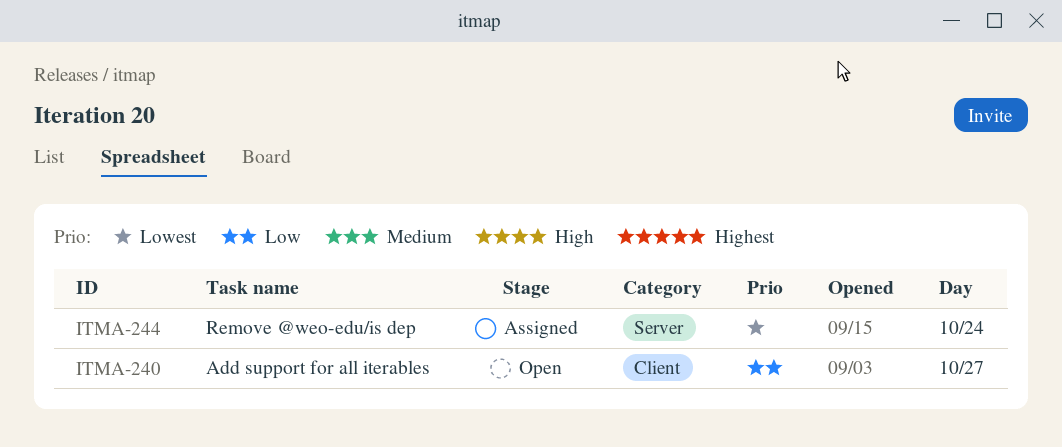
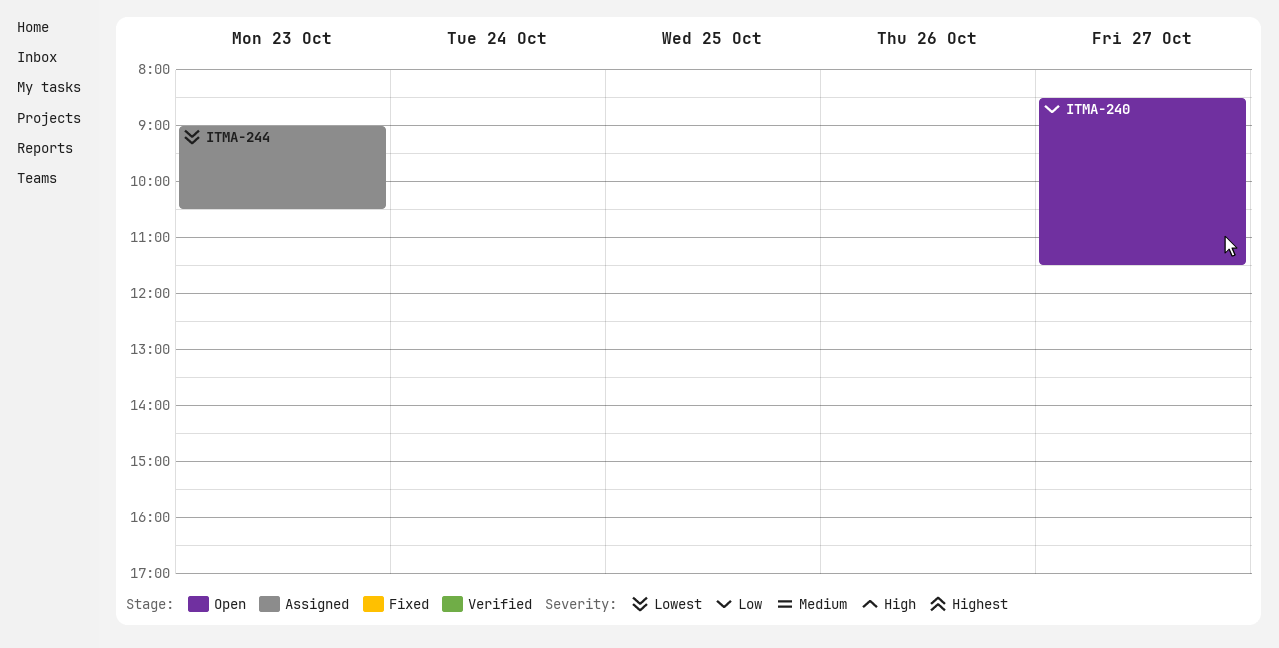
ITMA-244, day: Oct 24 -> Oct 23

